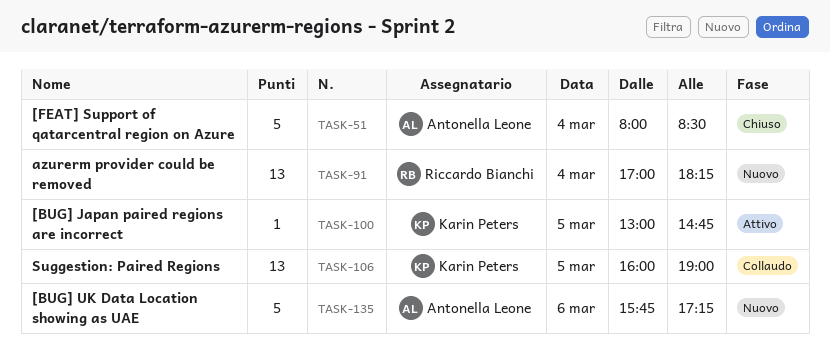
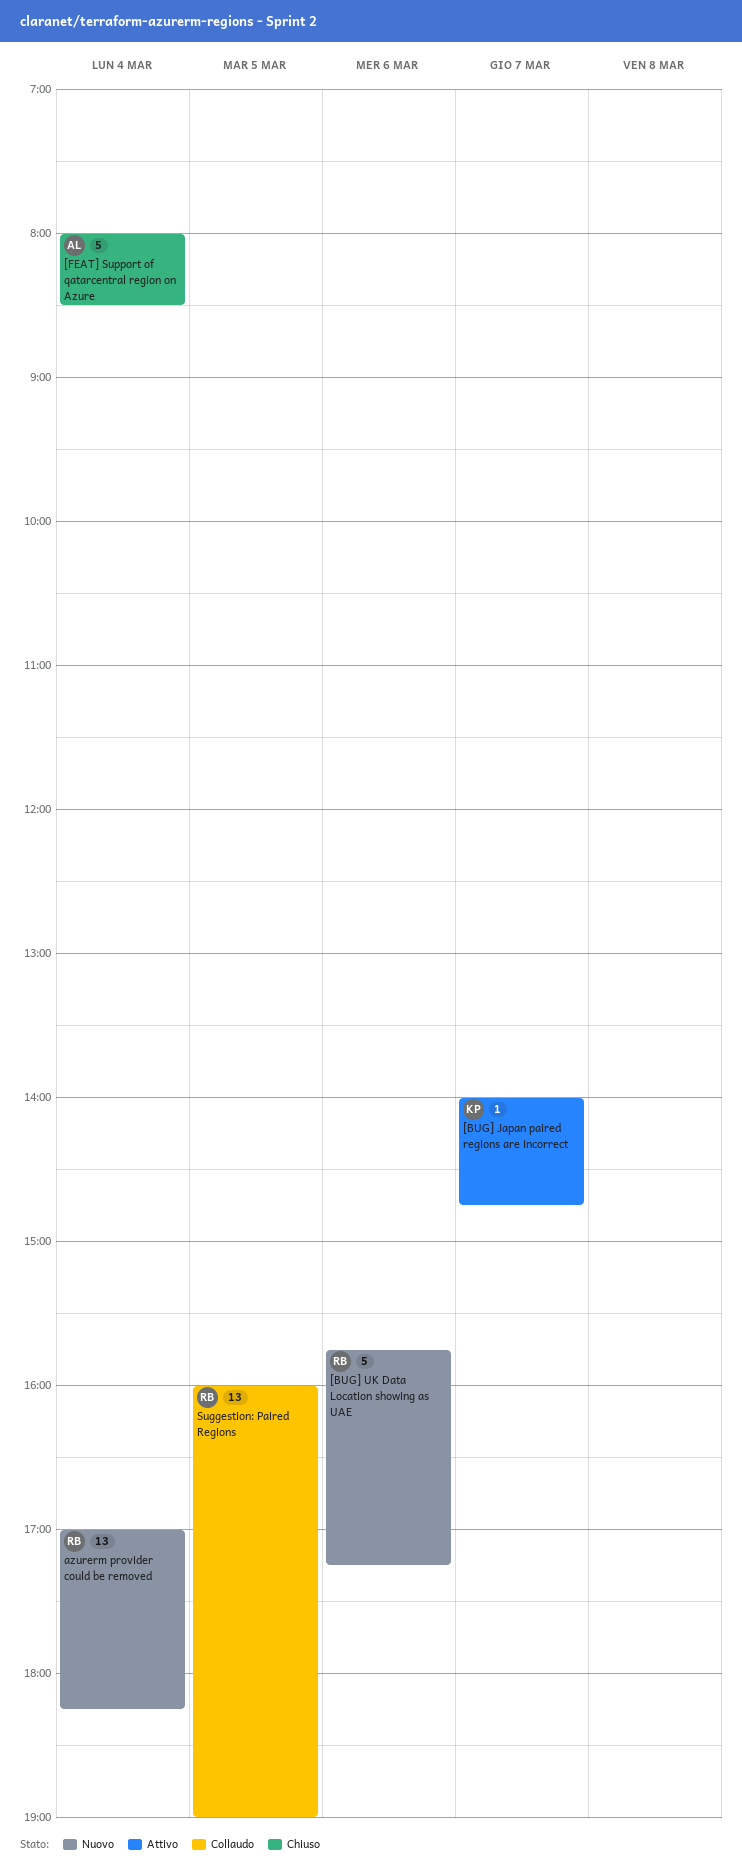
[BUG] Japan paired regions are incorrect, day: Mar 5 -> Mar 7
[BUG] Japan paired regions are incorrect, begins: 13:00 -> 14:00
[BUG] UK Data Location showing as UAE, owner: Antonella Leone -> Riccardo Bianchi
Suggestion: Paired Regions, owner: Karin Peters -> Riccardo Bianchi

